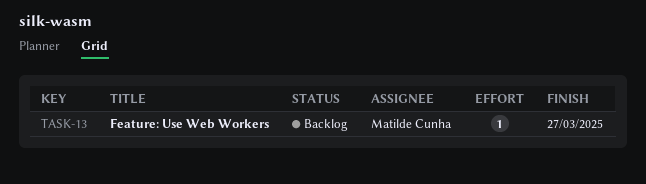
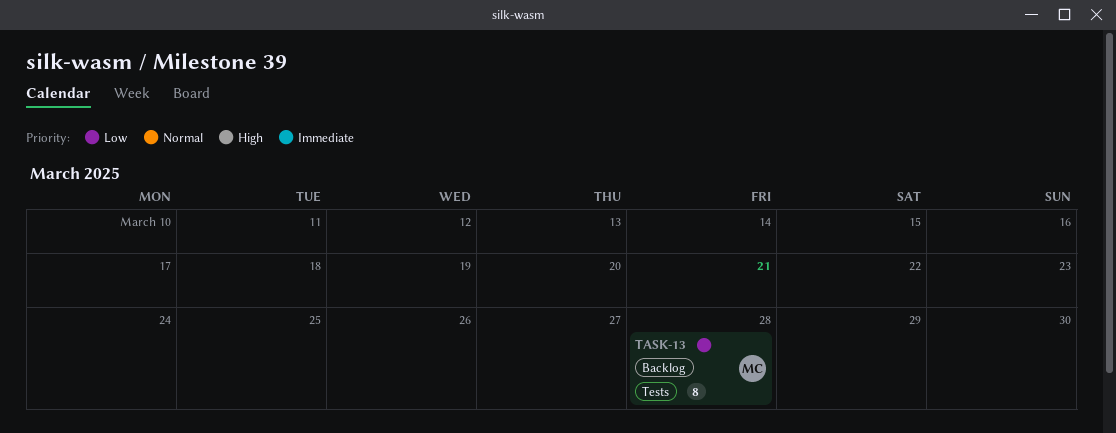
TASK-13, estimate: 1 -> 8
TASK-13, due: Mar 27 -> Mar 28

